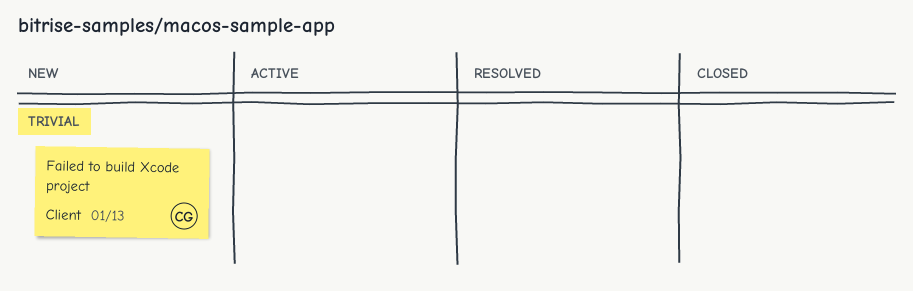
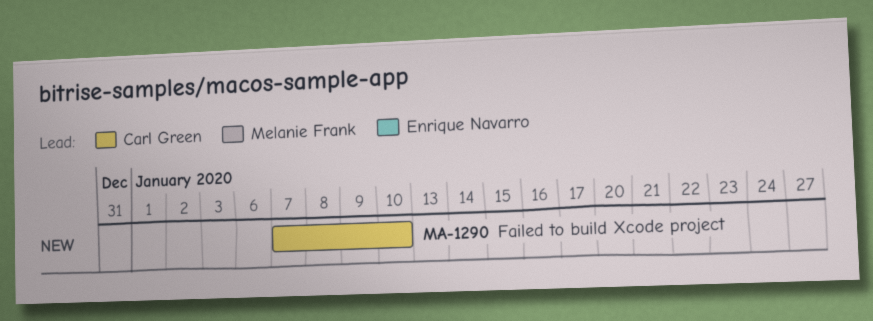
Failed to build Xcode project, due: Jan 13 -> Jan 10

